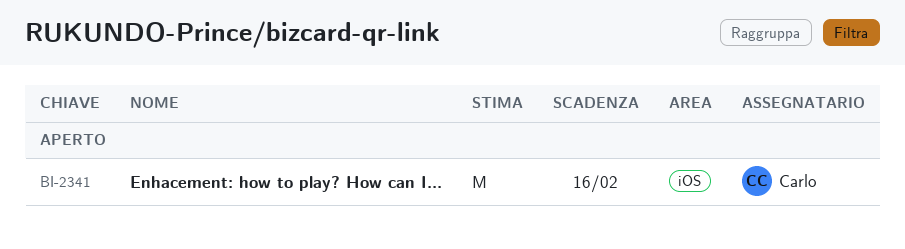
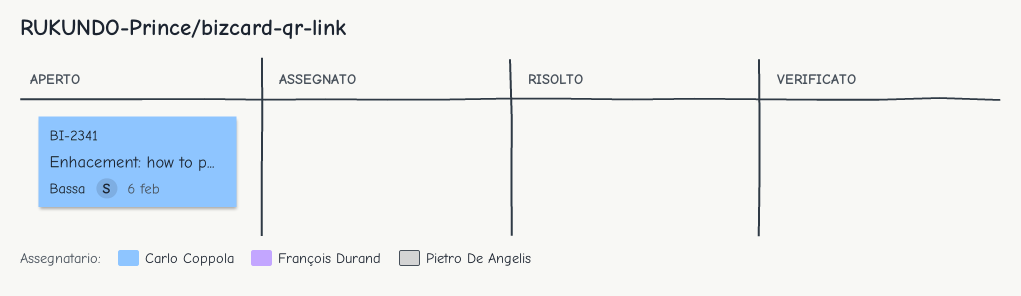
BI-2341, estimate: M -> S
BI-2341, due: Feb 16 -> Feb 6

